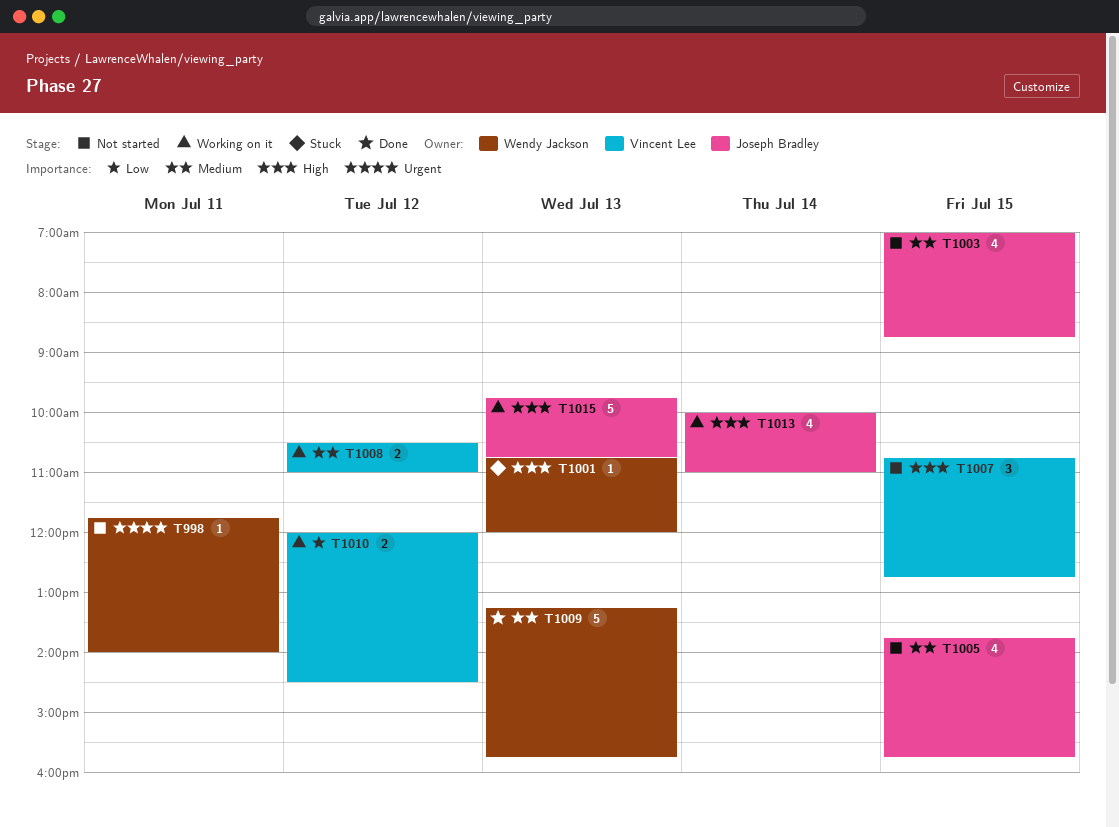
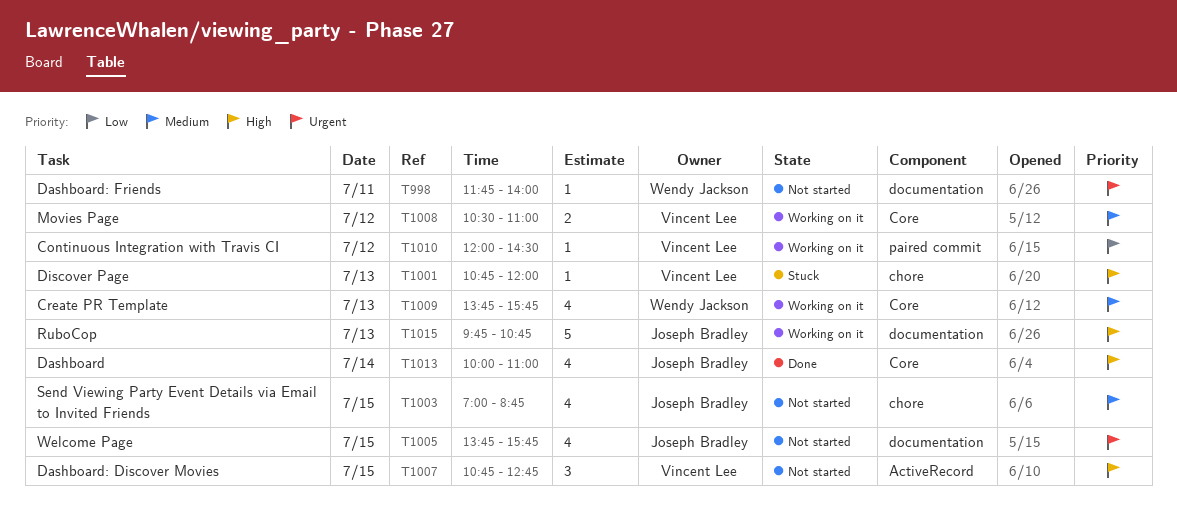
T1001, owner: Wendy Jackson -> Vincent Lee
T1005, priority: Medium -> Urgent
T1009, status: Done -> Working on it
T1009, estimate: 5 -> 4
T1009, begins: 13:15 -> 13:45
T1010, estimate: 2 -> 1
T1013, status: Working on it -> Done

